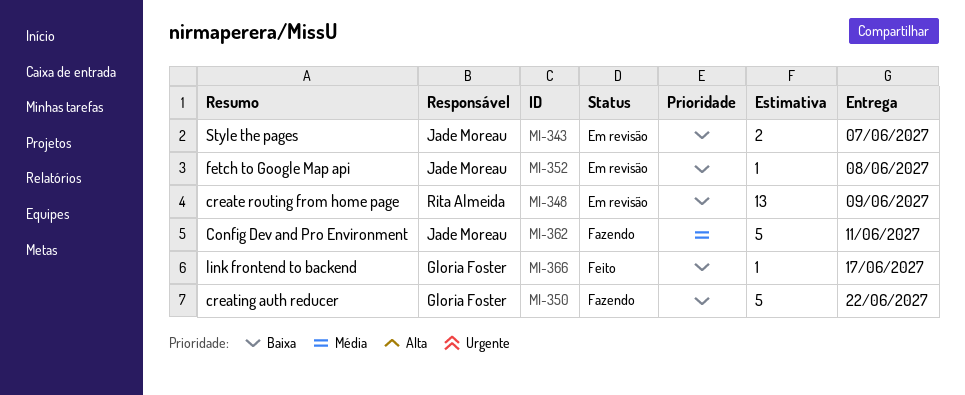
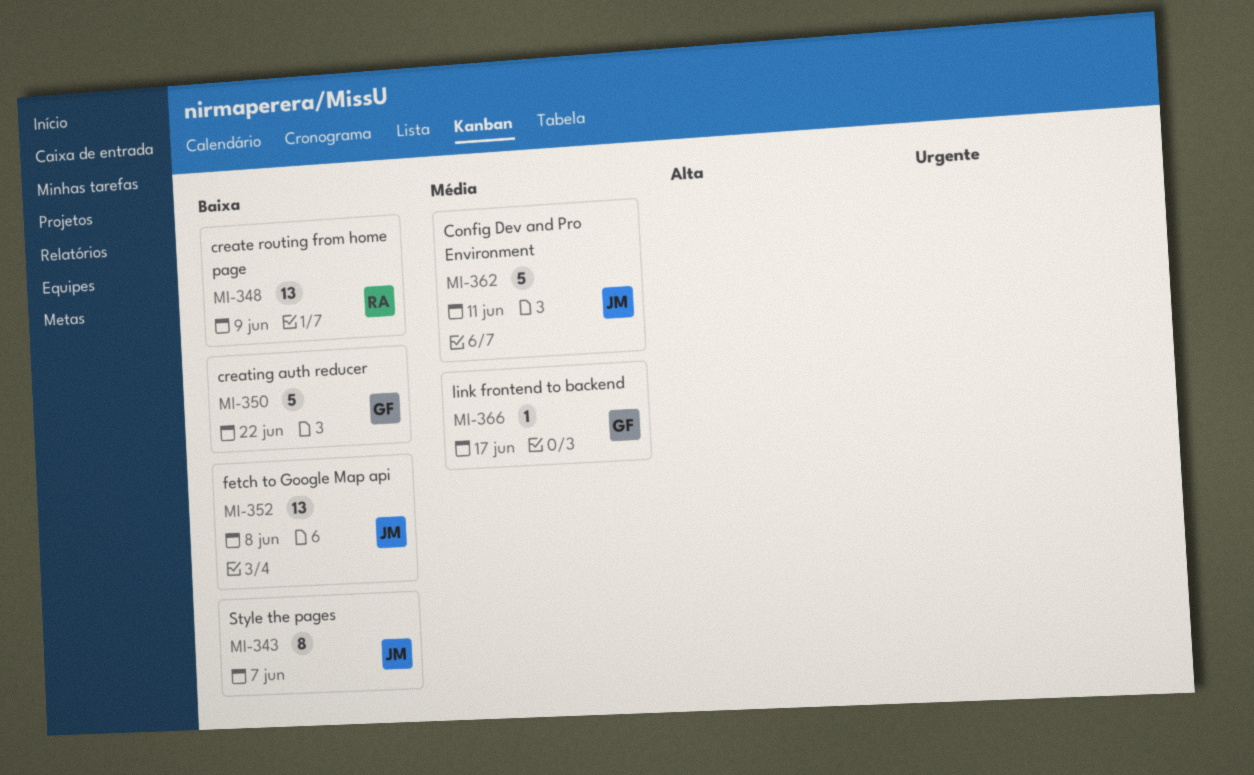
MI-343, estimate: 2 -> 8
MI-352, estimate: 1 -> 13
MI-366, priority: Baixa -> Média

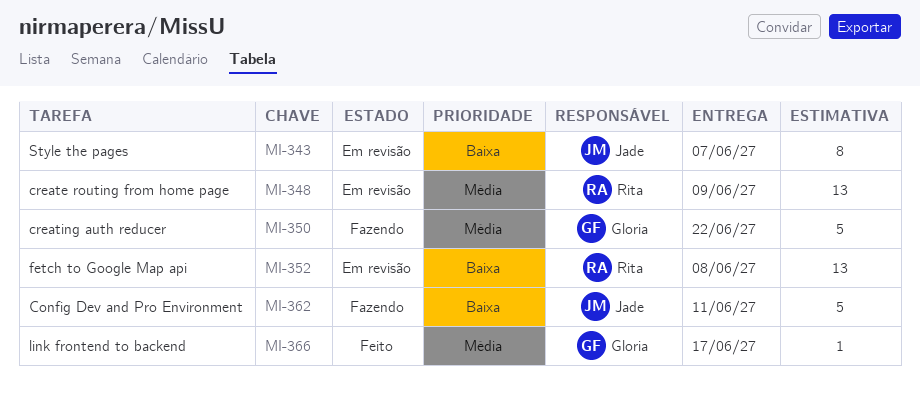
MI-348, priority: Baixa -> Média
MI-350, priority: Baixa -> Média
MI-352, owner: Jade -> Rita
MI-362, priority: Média -> Baixa

